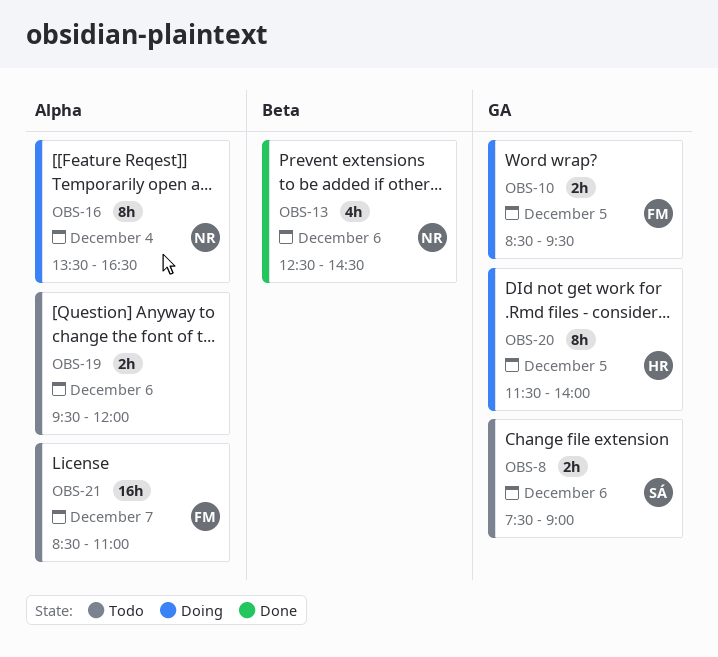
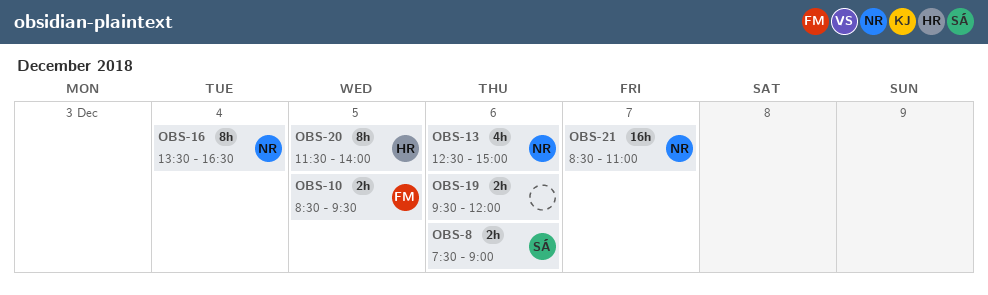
OBS-13, ends: 14:30 -> 15:00
OBS-21, owner: FM -> NR

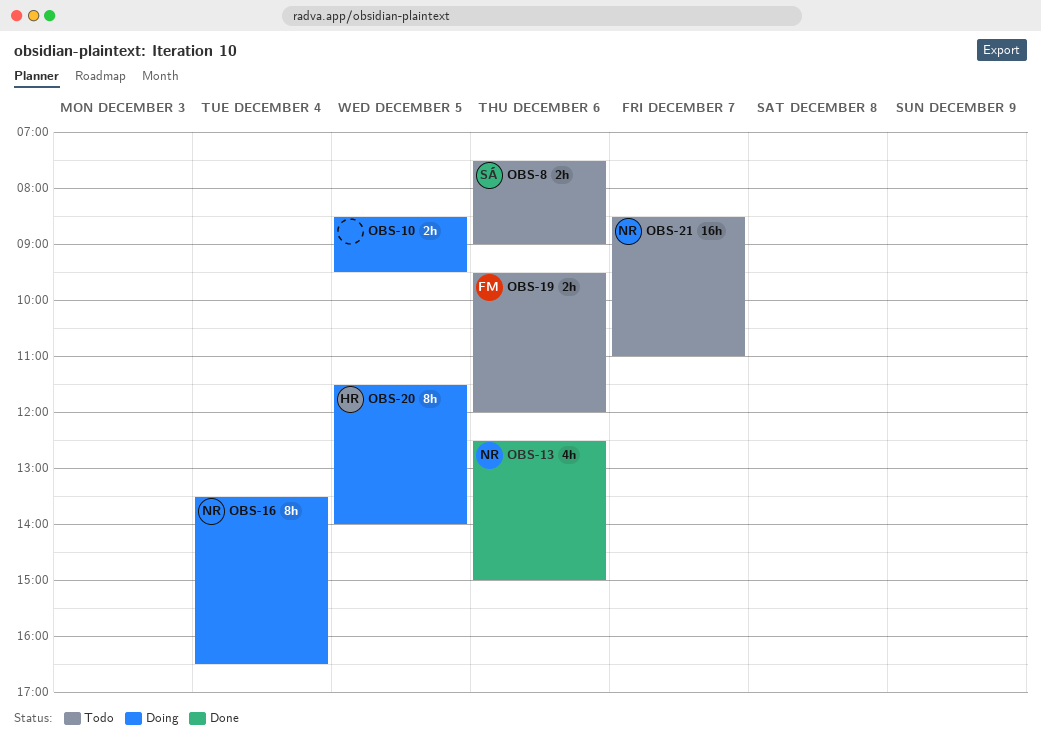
OBS-10, owner: FM -> none
OBS-19, owner: none -> FM

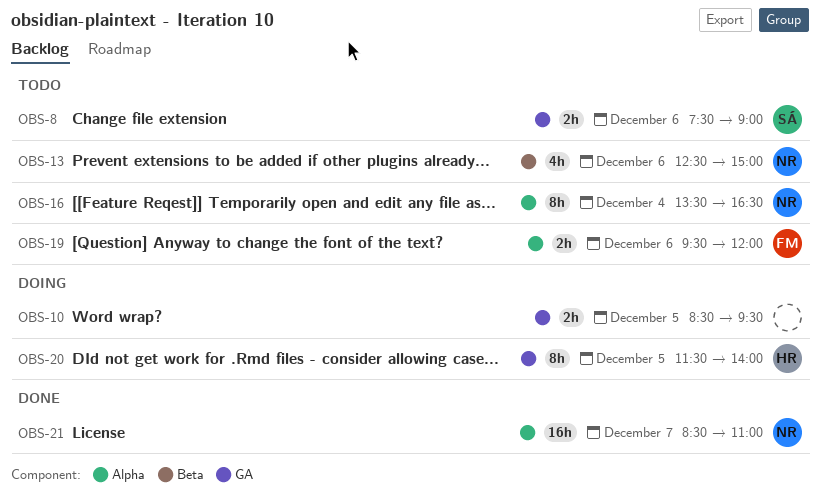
OBS-13, status: Done -> Todo
OBS-16, status: Doing -> Todo
OBS-21, status: Todo -> Done

